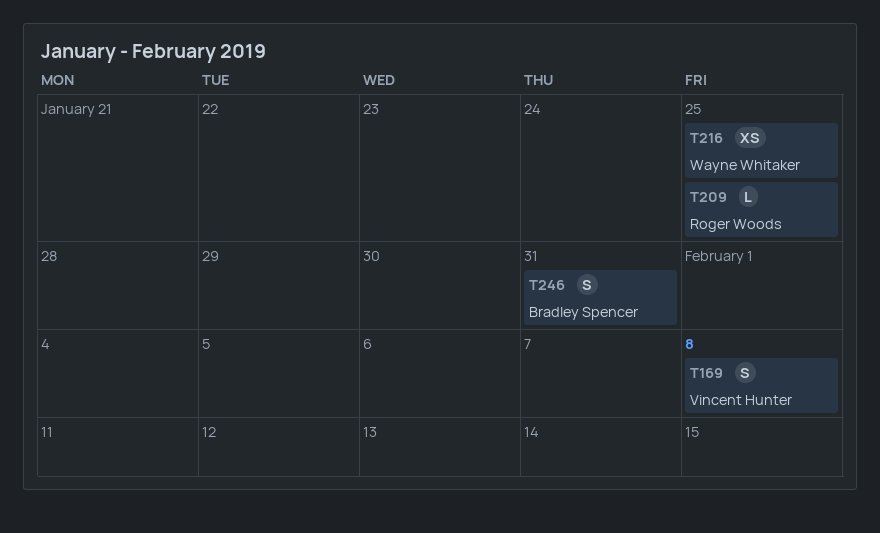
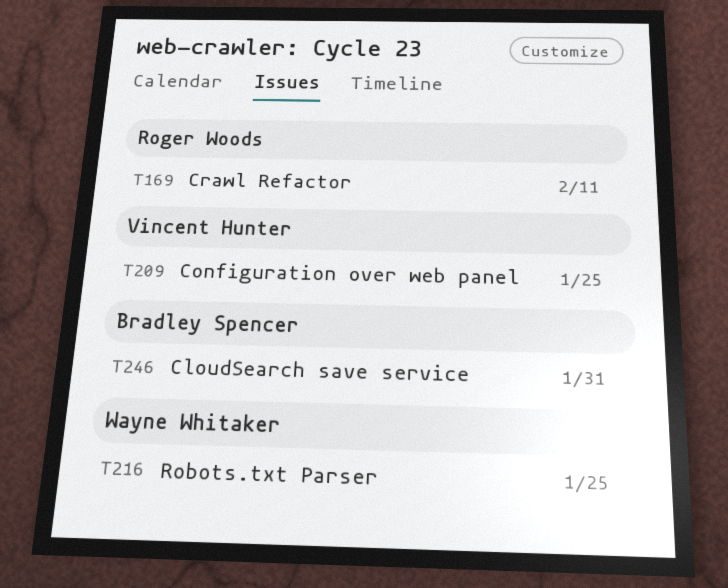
T169, owner: Vincent Hunter -> Roger Woods
T169, due: Feb 8 -> Feb 11
T209, owner: Roger Woods -> Vincent Hunter

